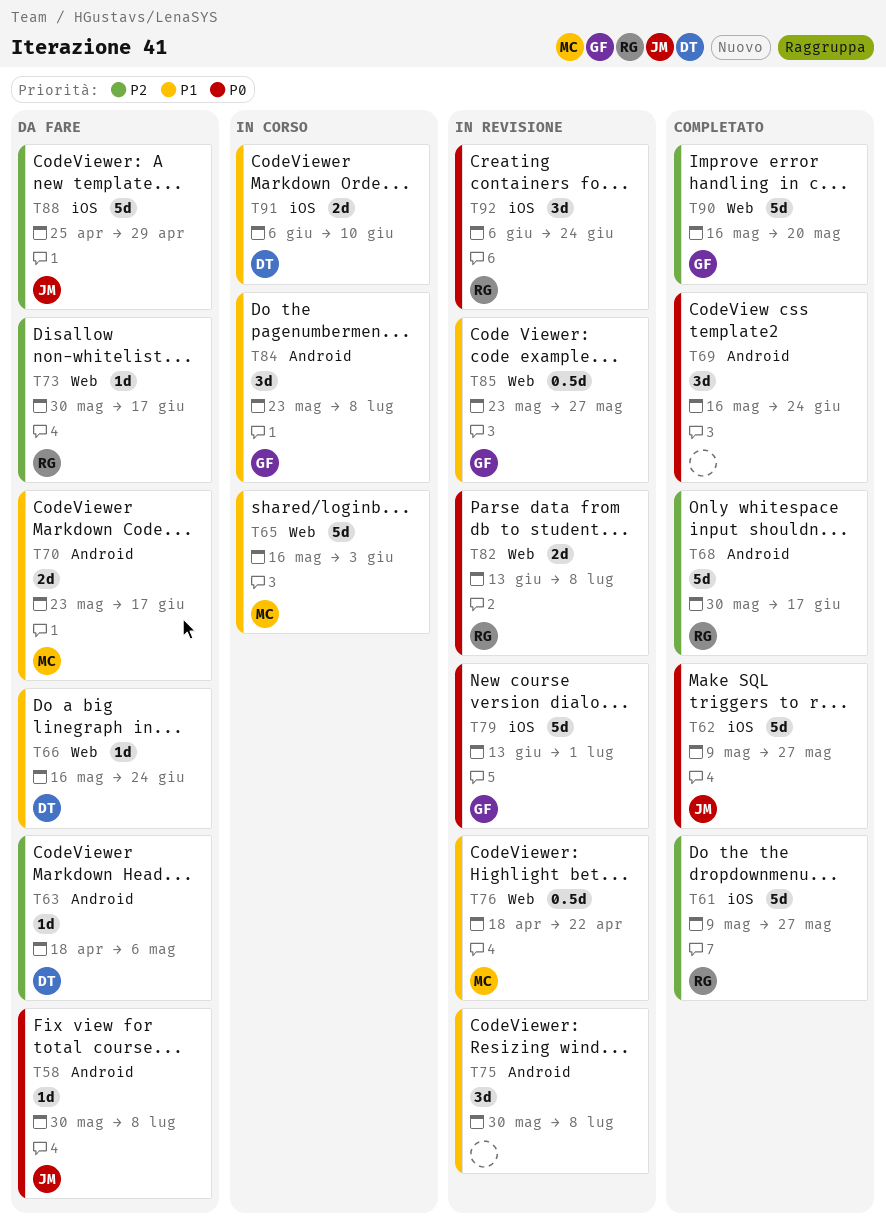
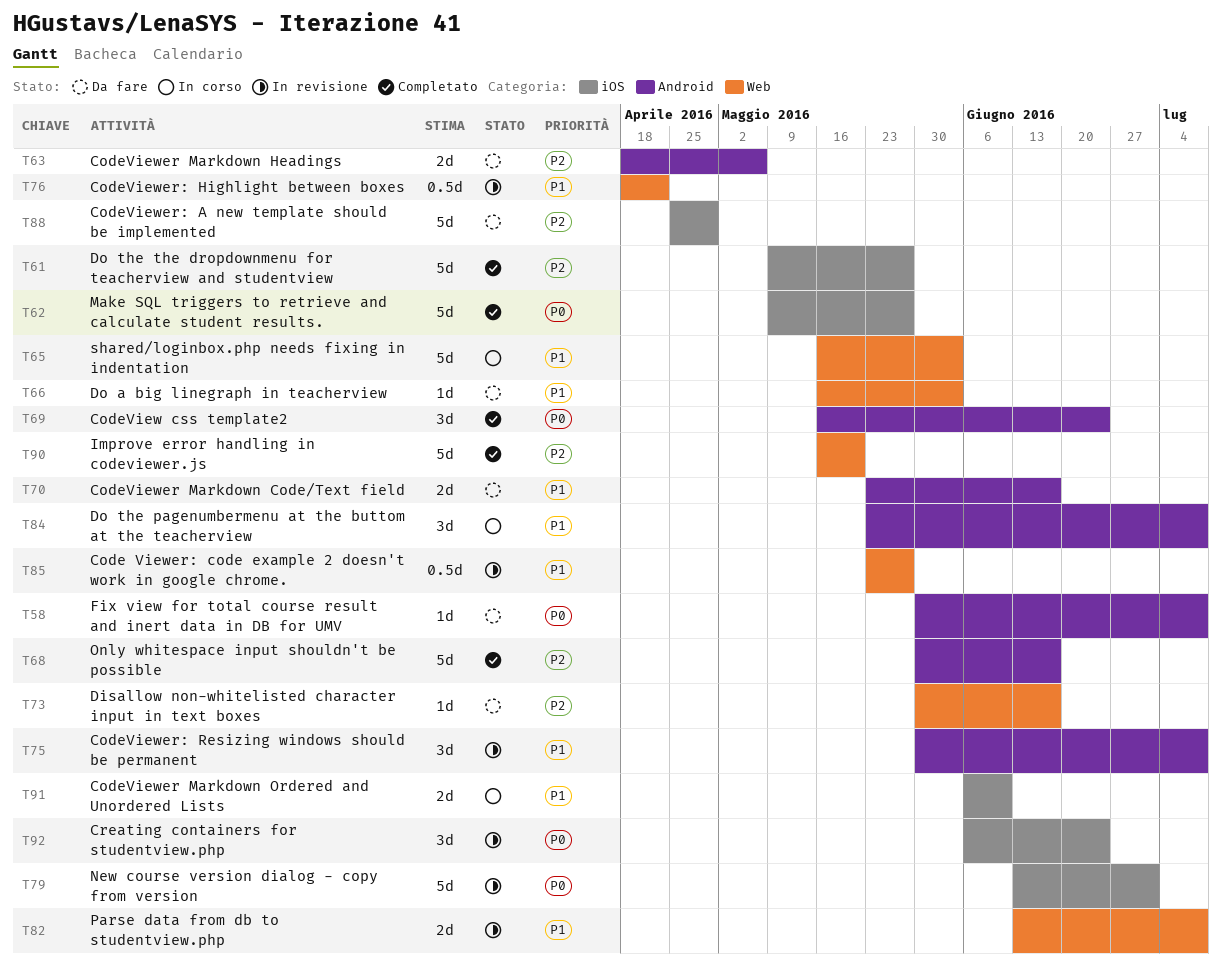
T63, estimate: 1d -> 2d
T66, due: Jun 24 -> Jun 3
T82, priority: P0 -> P1

